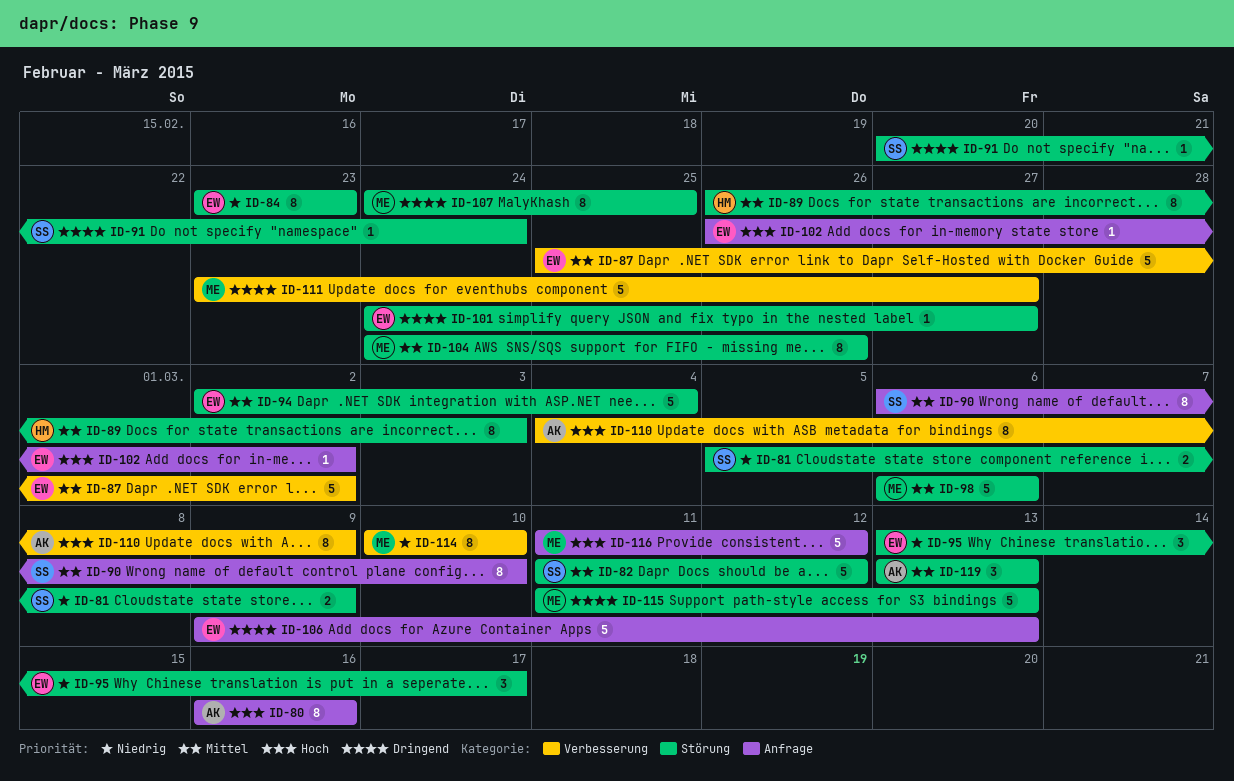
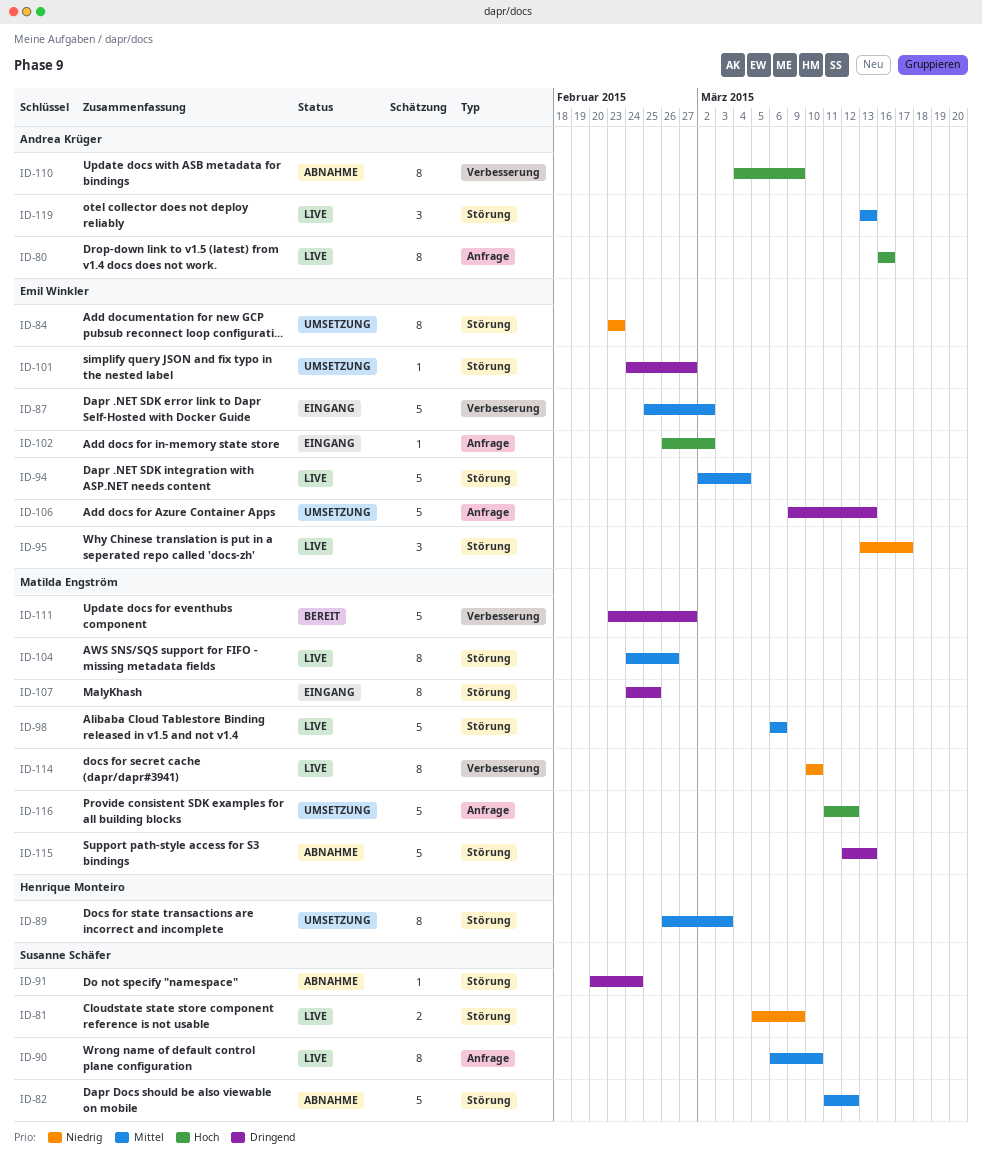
ID-115, start: Mar 11 -> Mar 12

